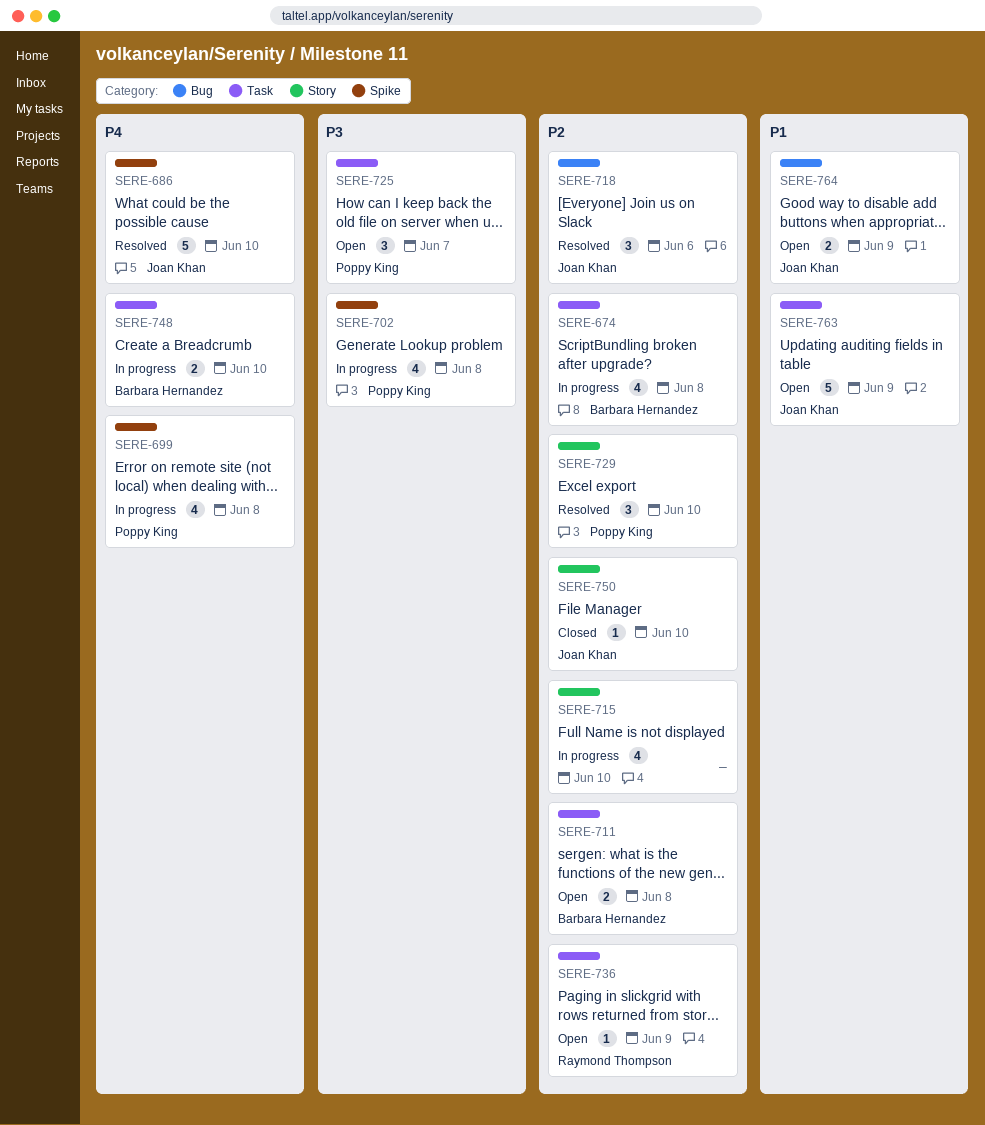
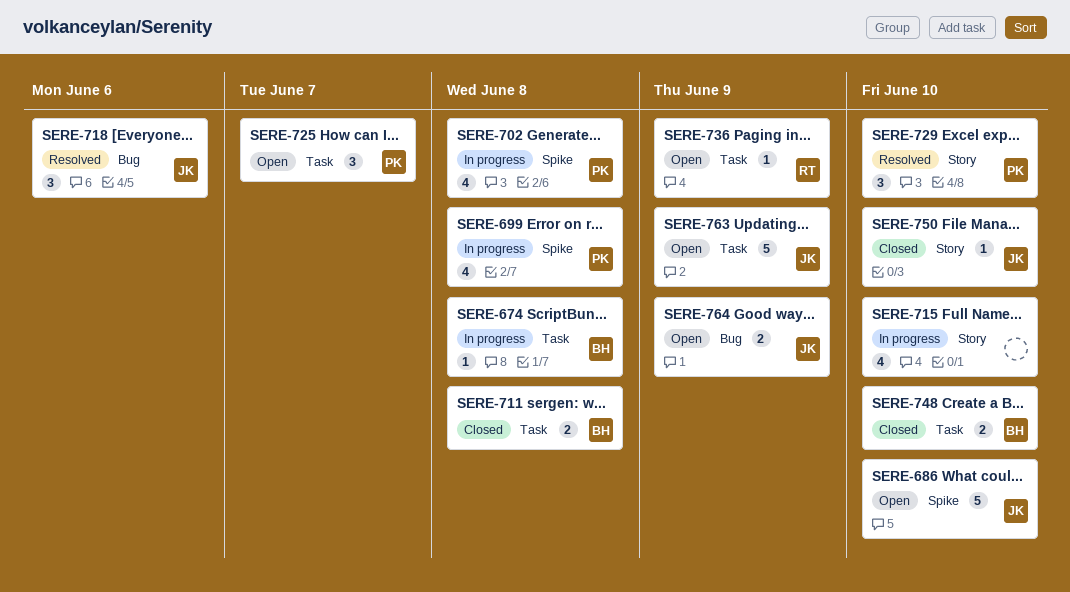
SERE-674, estimate: 4 -> 1
SERE-686, status: Resolved -> Open
SERE-711, status: Open -> Closed
SERE-748, status: In progress -> Closed

